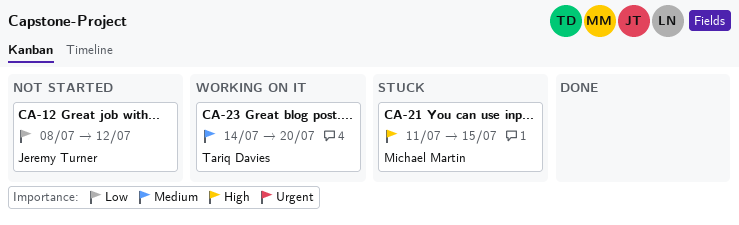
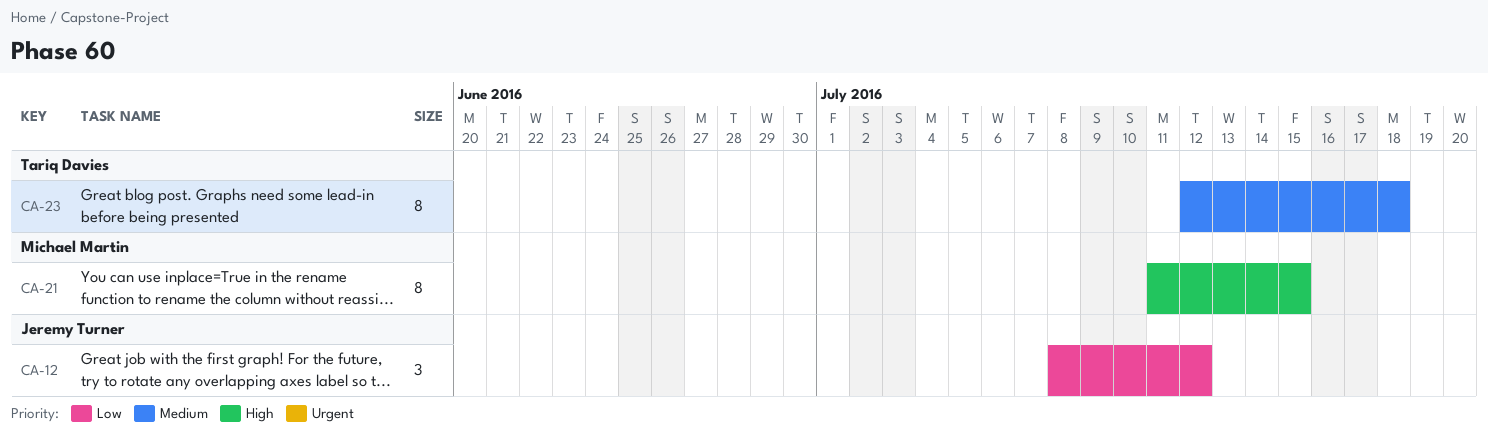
CA-23, start: Jul 14 -> Jul 12
CA-23, due: Jul 20 -> Jul 18

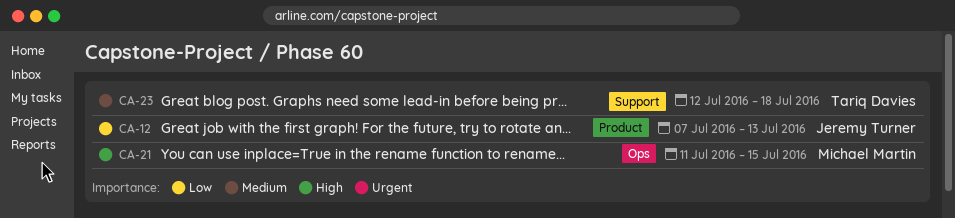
CA-12, start: Jul 8 -> Jul 7
CA-12, due: Jul 12 -> Jul 13

